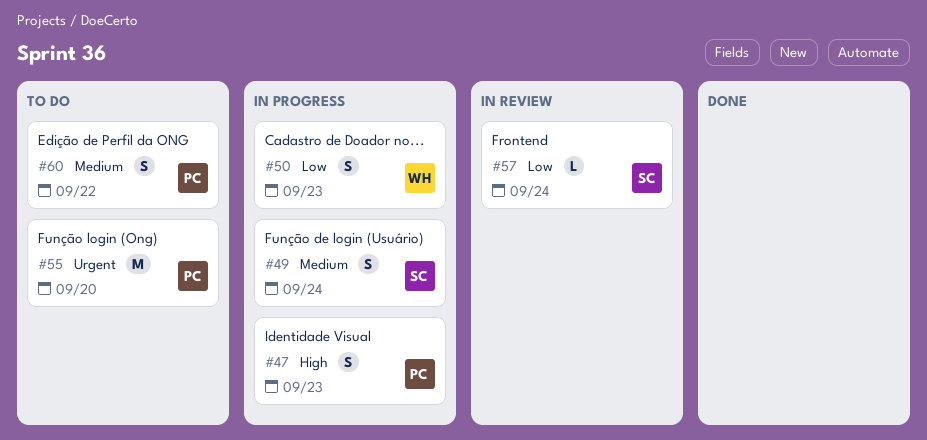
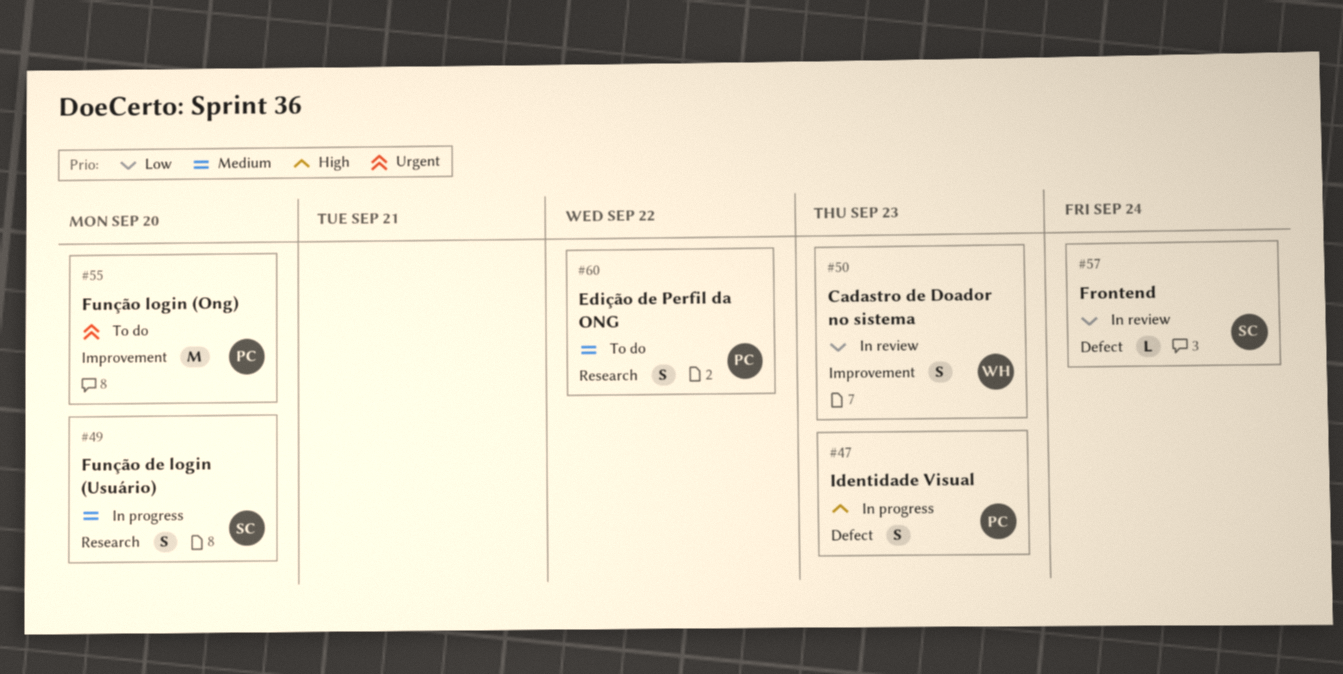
#49, due: Sep 24 -> Sep 20
#50, status: In progress -> In review

